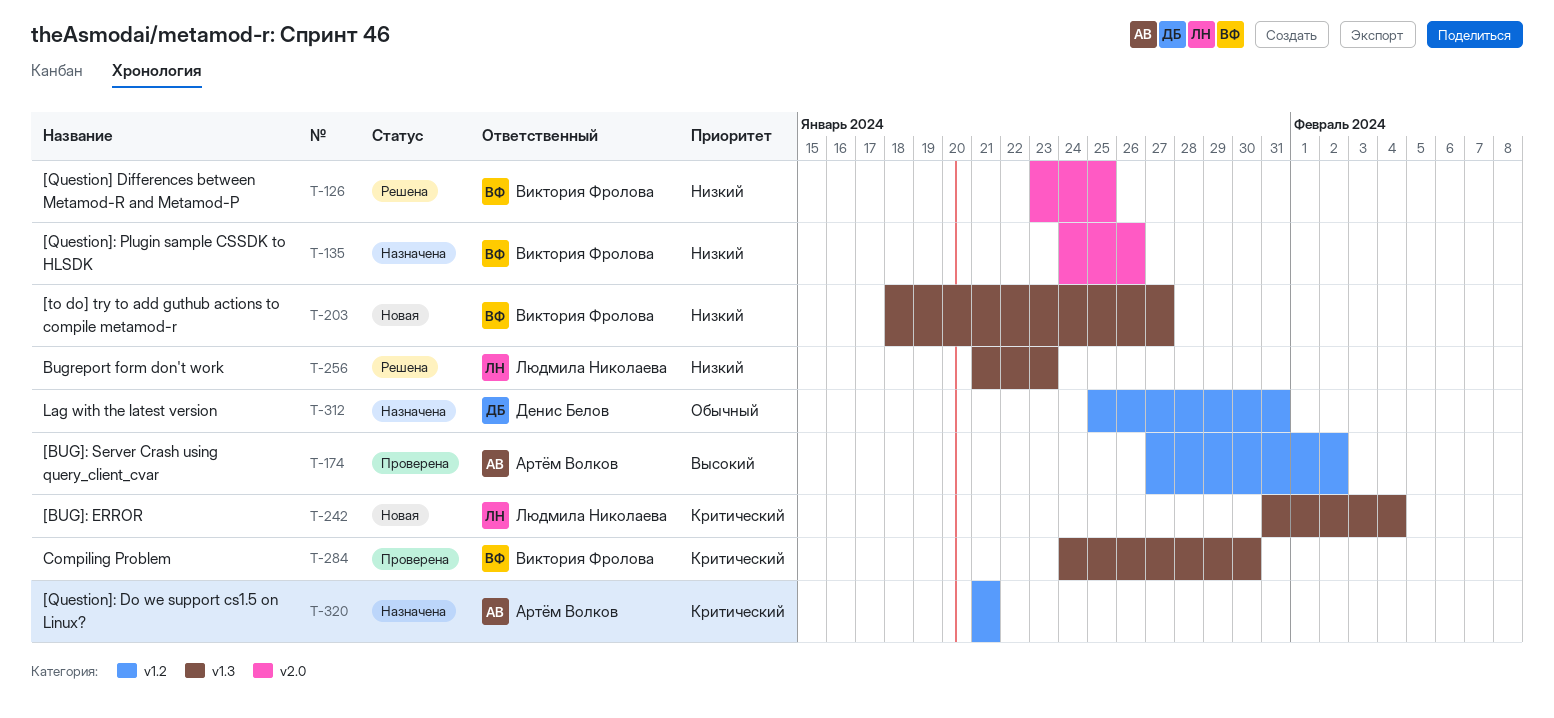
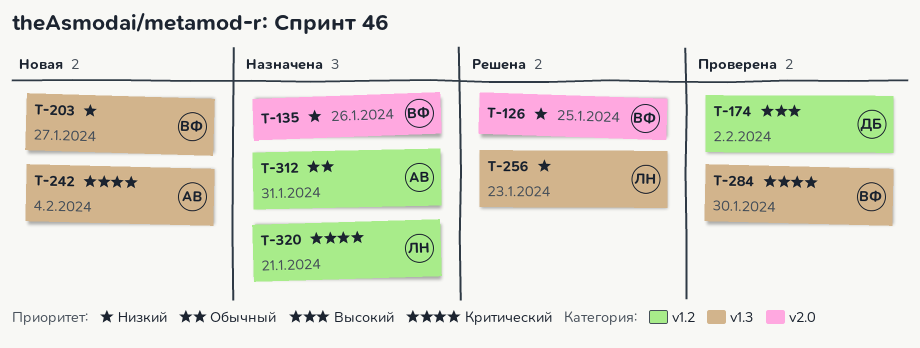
T-174, owner: Артём Волков -> Денис Белов
T-242, owner: Людмила Николаева -> Артём Волков
T-312, owner: Денис Белов -> Артём Волков
T-320, owner: Артём Волков -> Людмила Николаева

